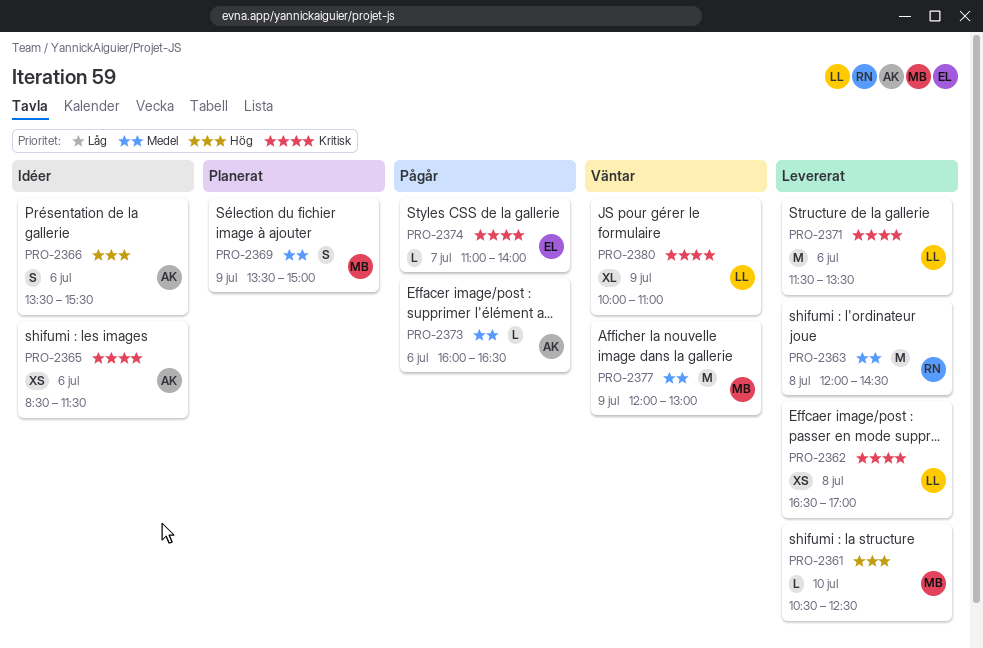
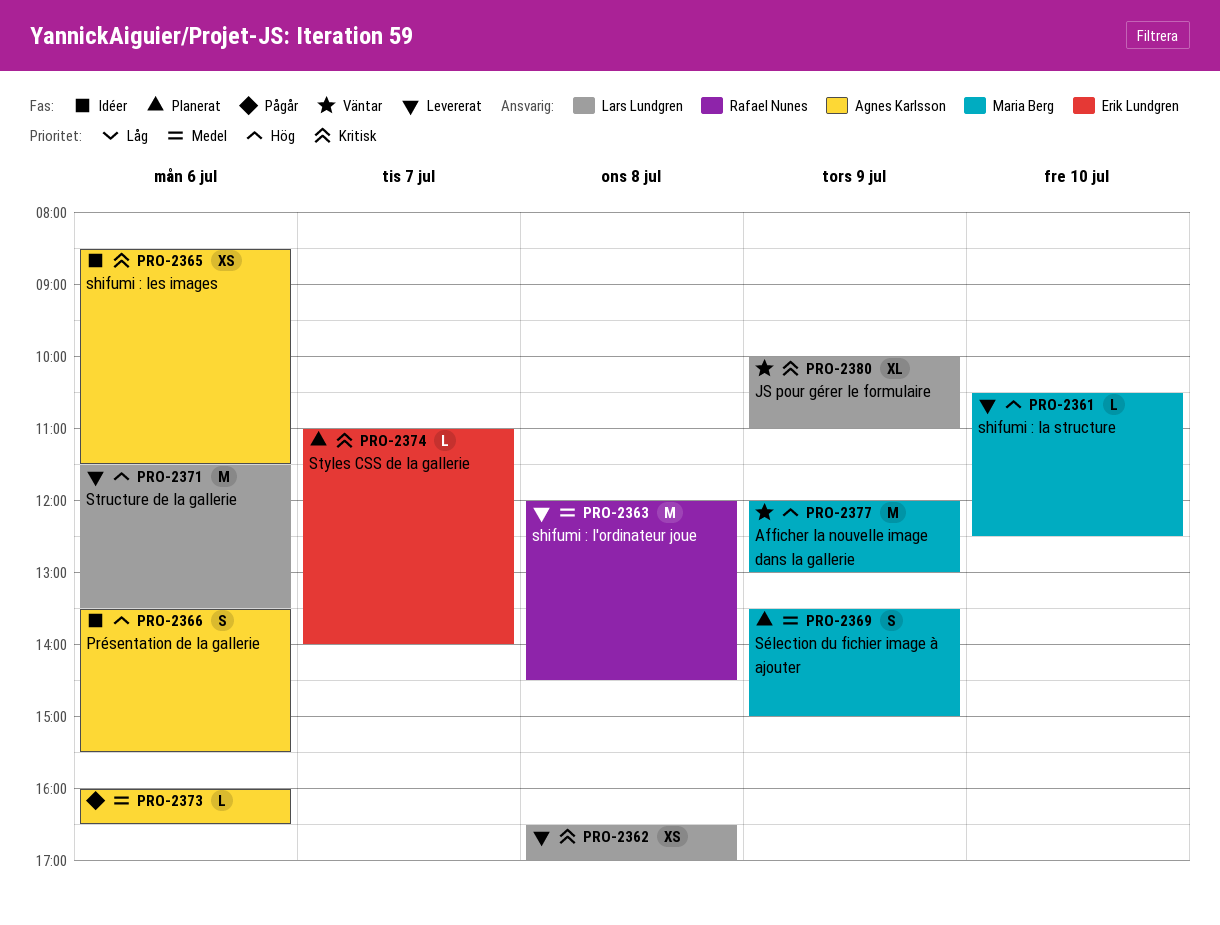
PRO-2371, priority: Kritisk -> Hög
PRO-2374, status: Pågår -> Planerat
PRO-2377, priority: Medel -> Hög

